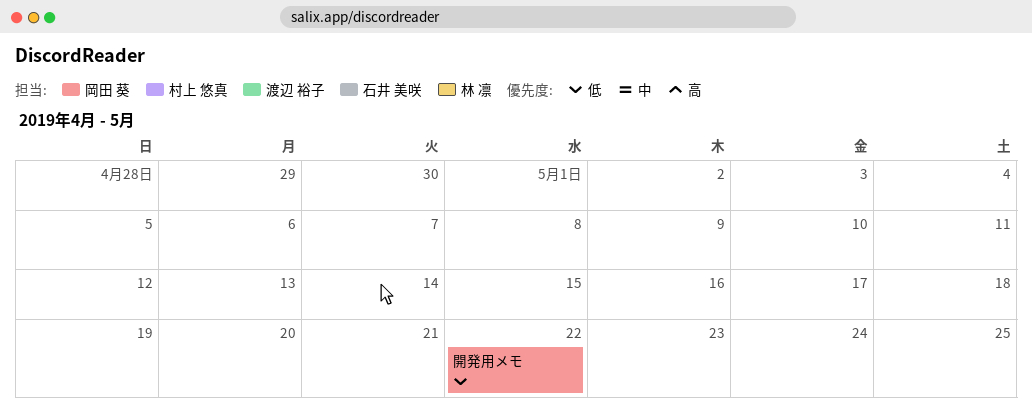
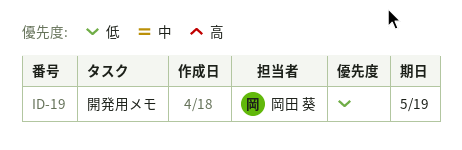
開発用メモ, due: May 22 -> May 19

